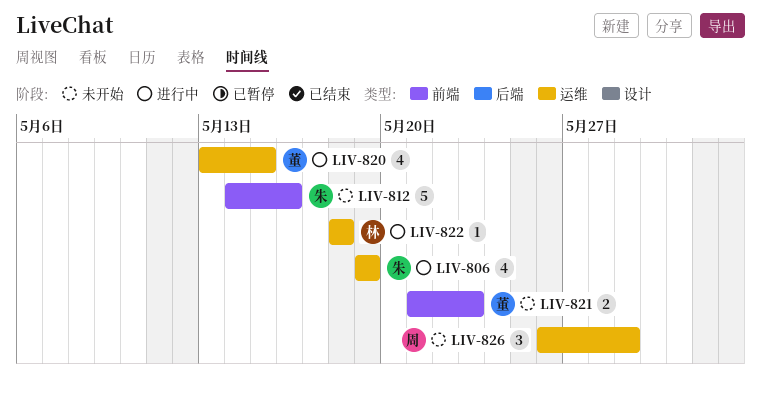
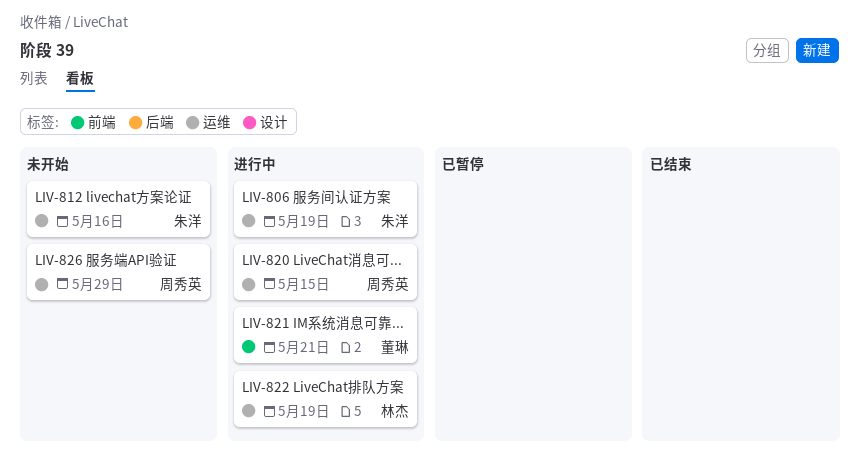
LIV-812, label: 前端 -> 运维
LIV-820, owner: 董琳 -> 周秀英
LIV-821, status: 未开始 -> 进行中
LIV-821, due: May 23 -> May 21
LIV-822, due: May 18 -> May 19

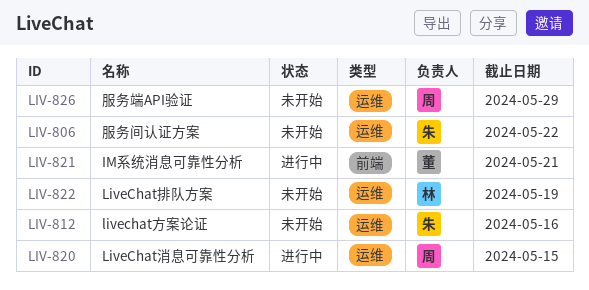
LIV-806, status: 进行中 -> 未开始
LIV-806, due: May 19 -> May 22
LIV-822, status: 进行中 -> 未开始

